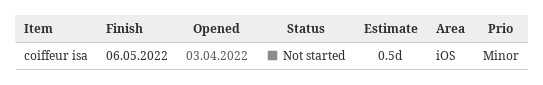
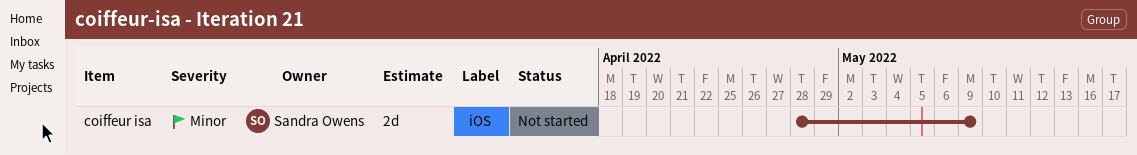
coiffeur isa, estimate: 0.5d -> 2d
coiffeur isa, due: May 6 -> May 9

